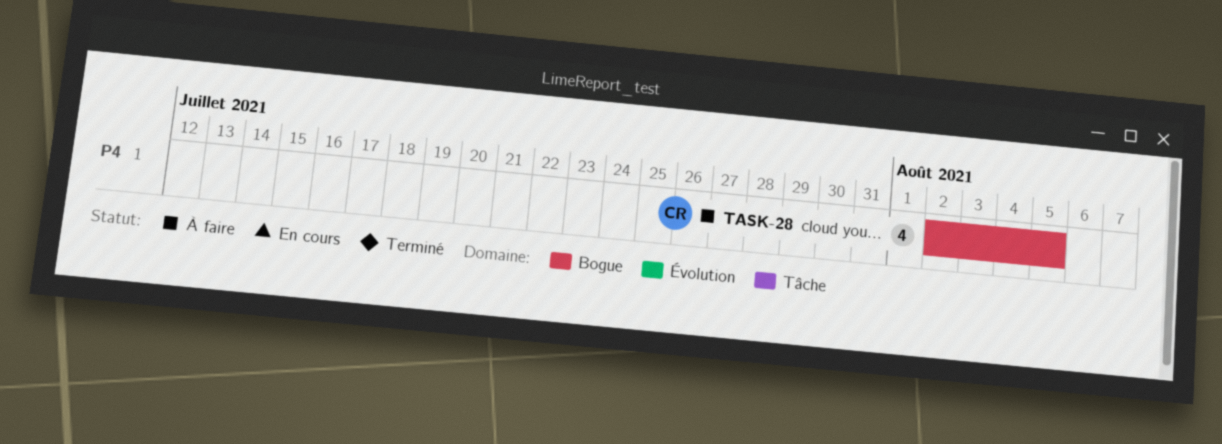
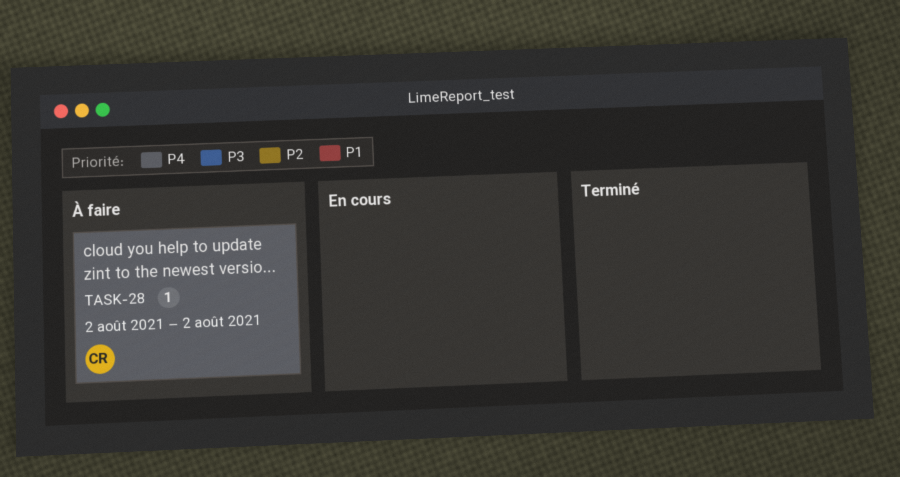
TASK-28, estimate: 4 -> 1
TASK-28, due: Aug 5 -> Aug 2

